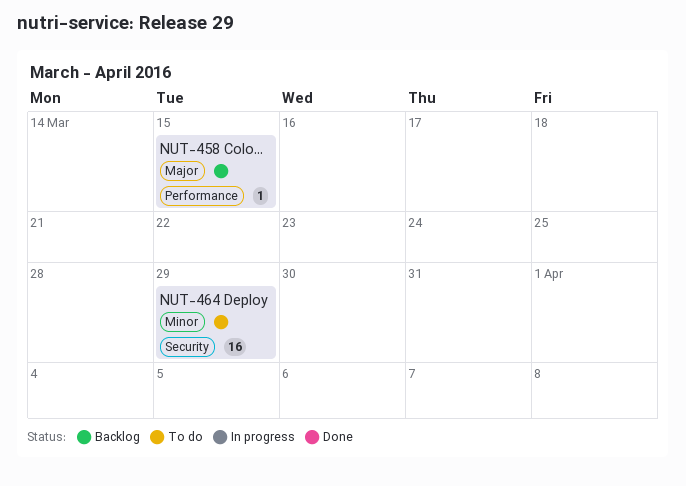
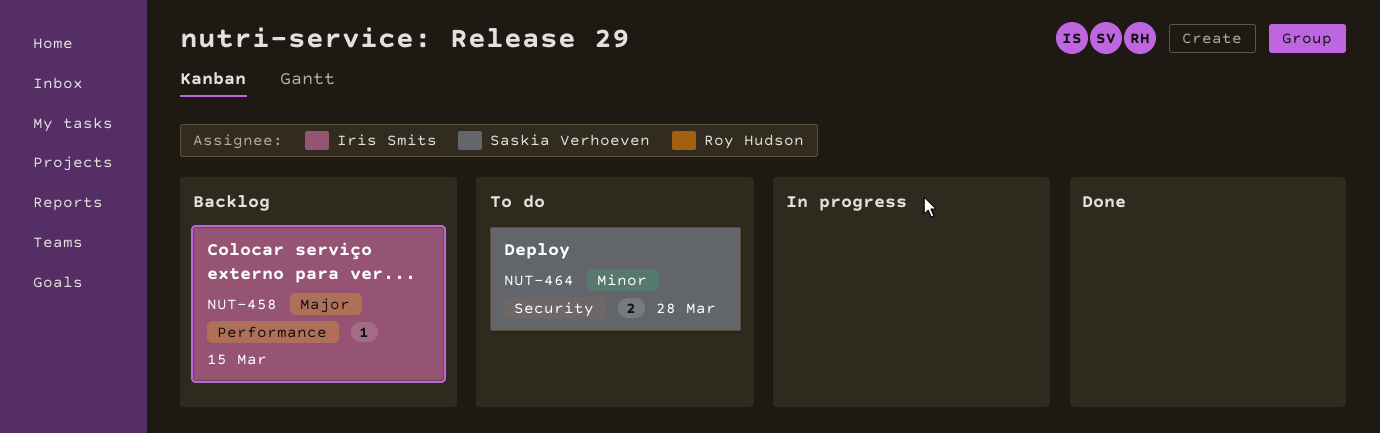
NUT-464, estimate: 16 -> 2
NUT-464, due: Mar 29 -> Mar 28

